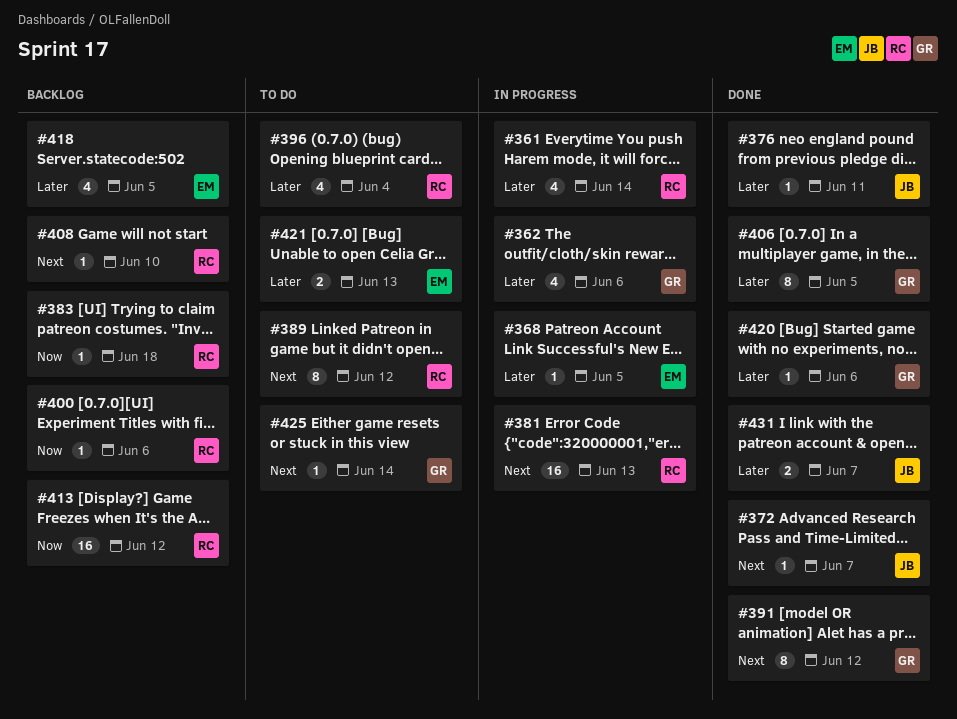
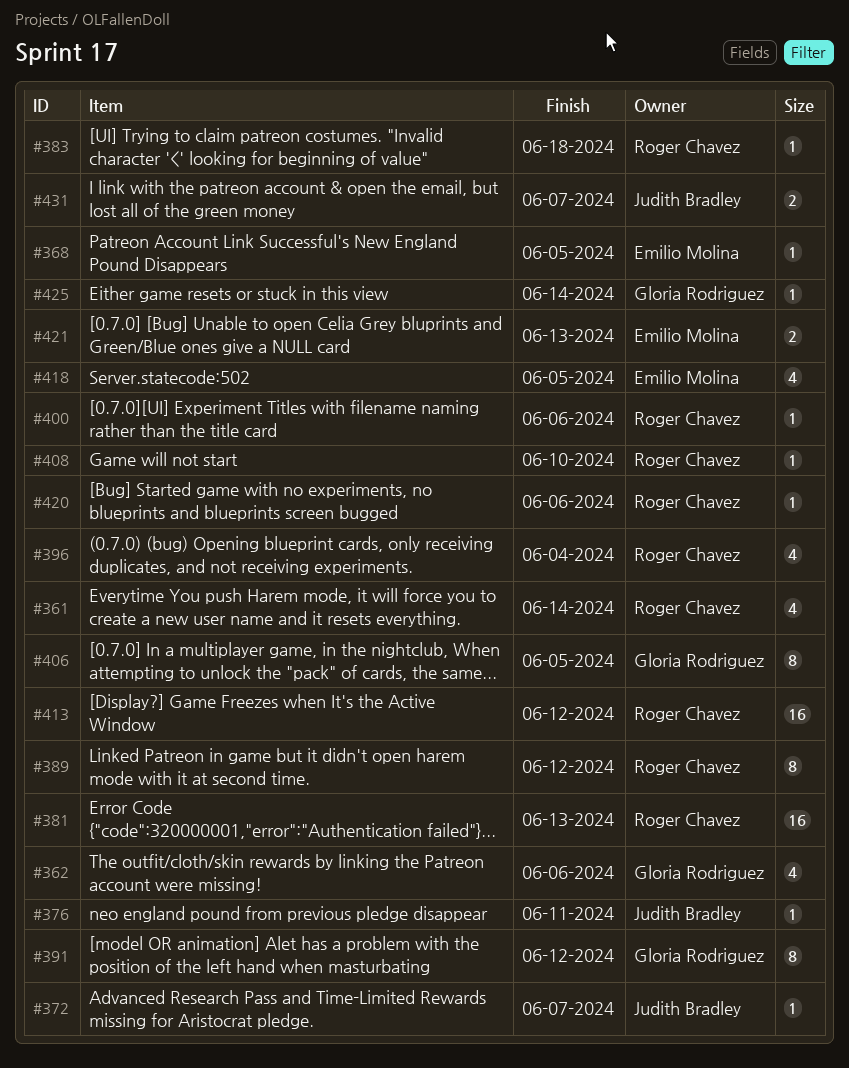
#420, owner: Gloria Rodriguez -> Roger Chavez

